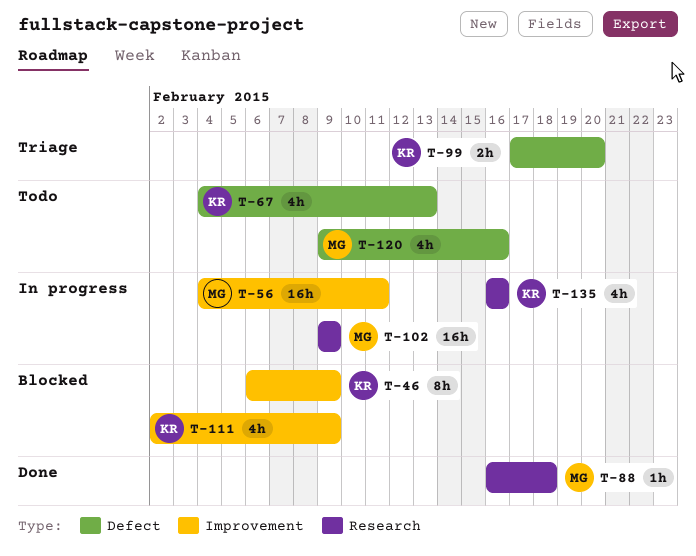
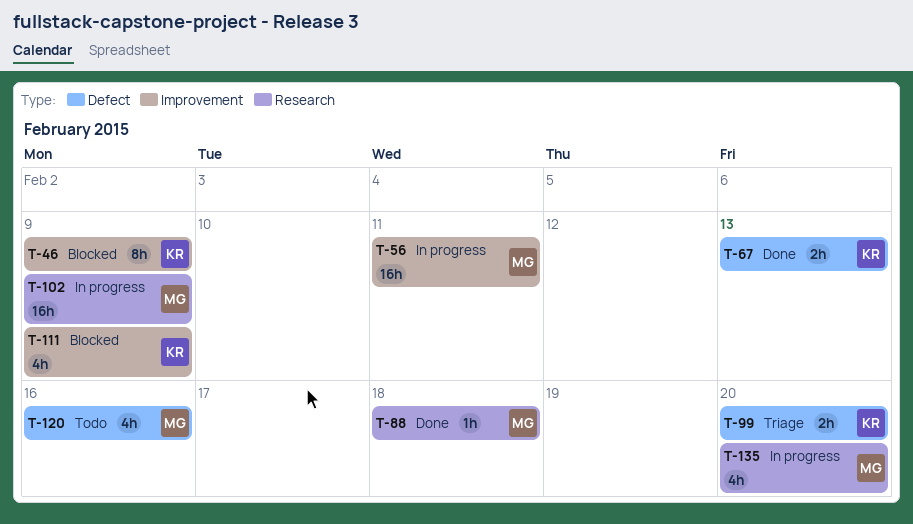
T-67, status: Todo -> Done
T-67, estimate: 4h -> 2h
T-135, owner: KR -> MG
T-135, due: Feb 16 -> Feb 20

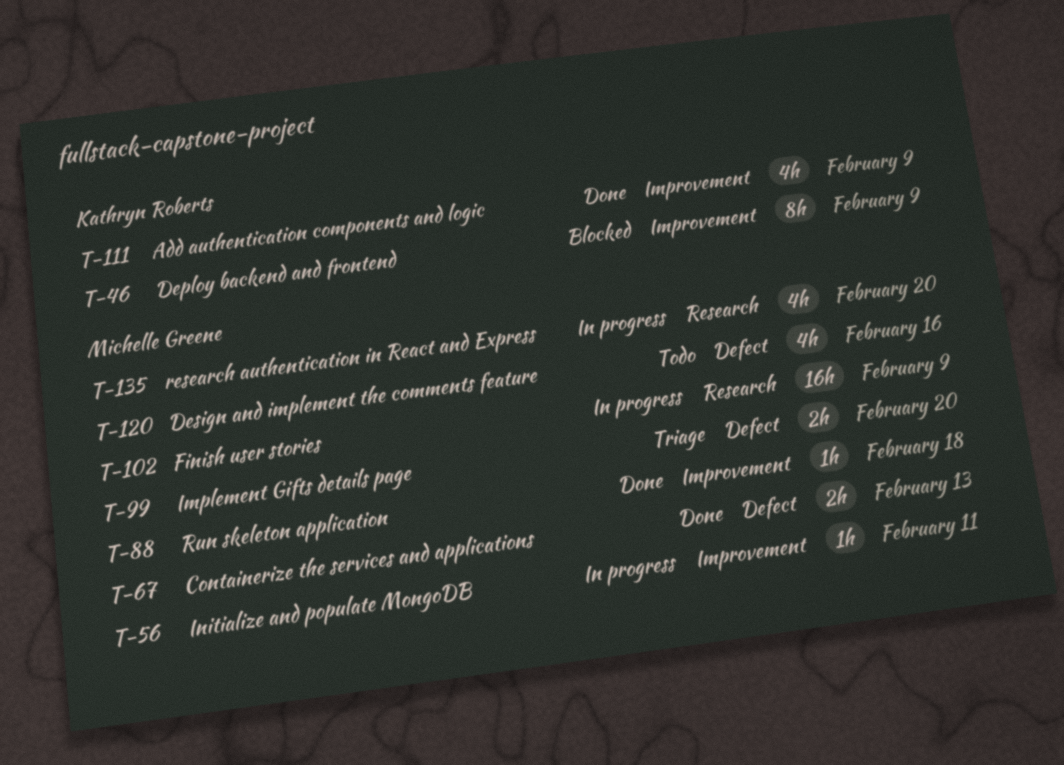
T-56, estimate: 16h -> 1h
T-67, owner: Kathryn Roberts -> Michelle Greene
T-88, label: Research -> Improvement
T-99, owner: Kathryn Roberts -> Michelle Greene
T-111, status: Blocked -> Done

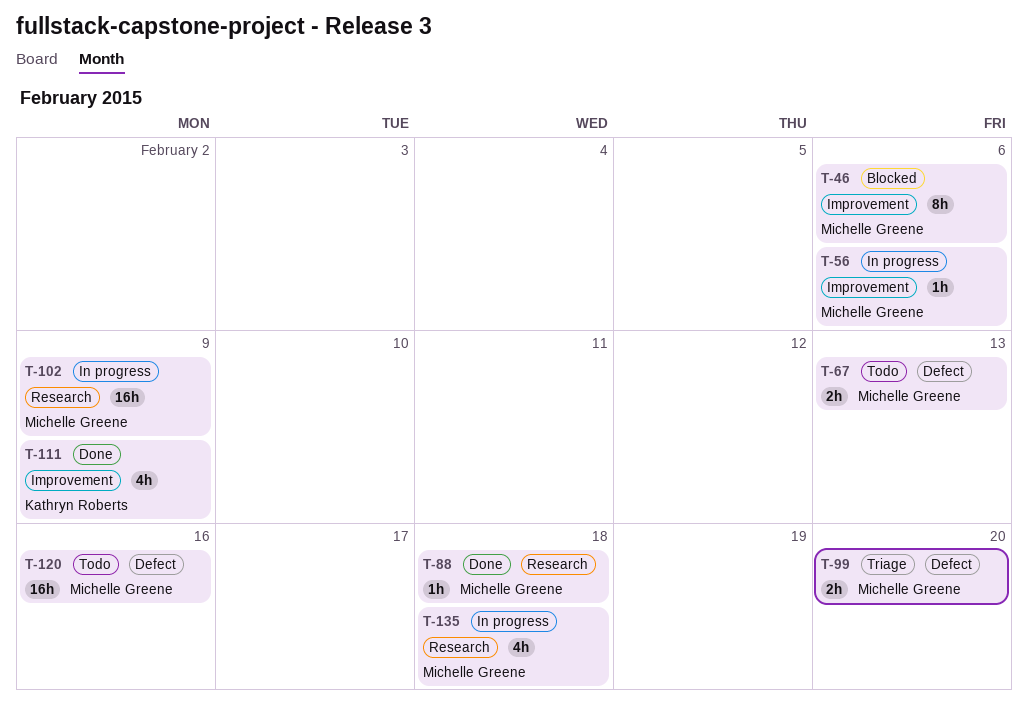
T-46, owner: Kathryn Roberts -> Michelle Greene
T-46, due: Feb 9 -> Feb 6
T-56, due: Feb 11 -> Feb 6
T-67, status: Done -> Todo
T-88, label: Improvement -> Research
T-120, estimate: 4h -> 16h
T-135, due: Feb 20 -> Feb 18

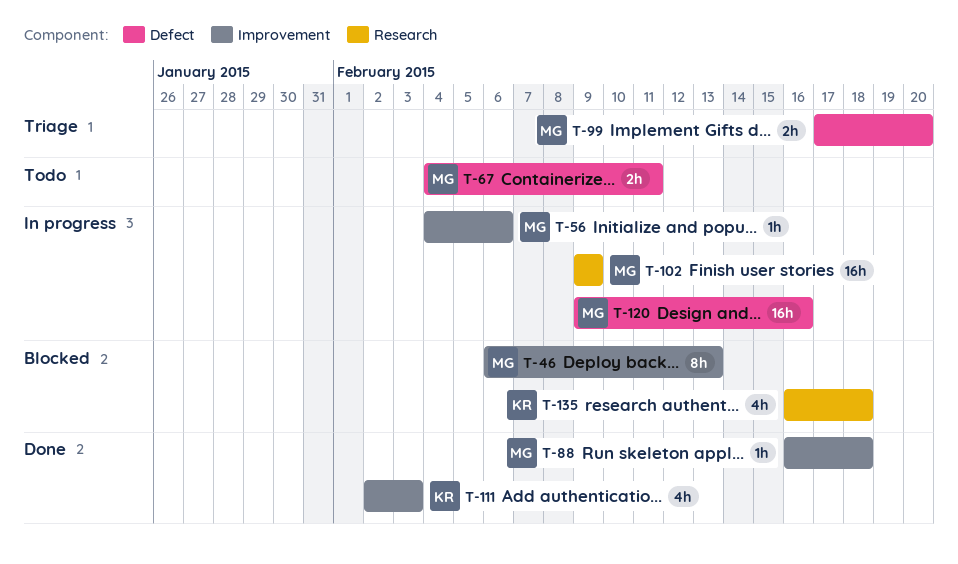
T-46, due: Feb 6 -> Feb 13
T-67, due: Feb 13 -> Feb 11
T-88, label: Research -> Improvement
T-111, due: Feb 9 -> Feb 3
T-120, status: Todo -> In progress
T-135, status: In progress -> Blocked
T-135, owner: Michelle Greene -> Kathryn Roberts

